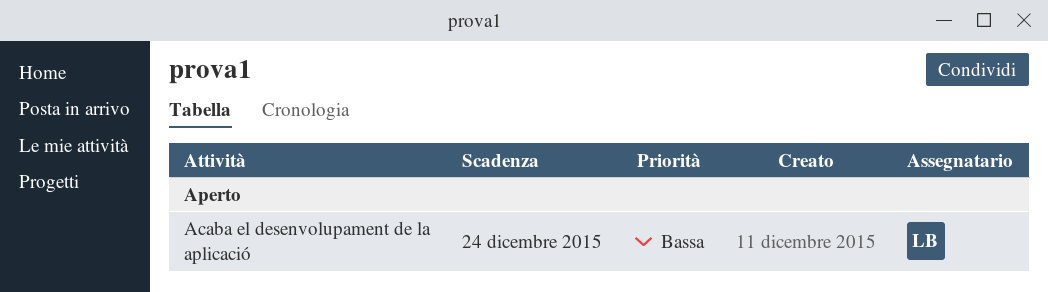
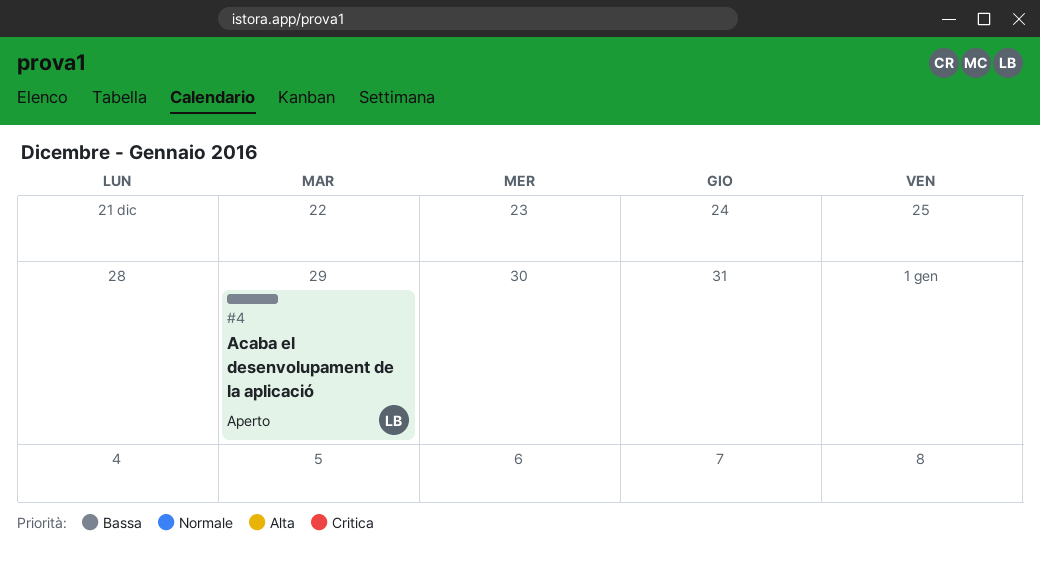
Acaba el desenvolupament de la aplicació, due: Dec 24 -> Dec 29

